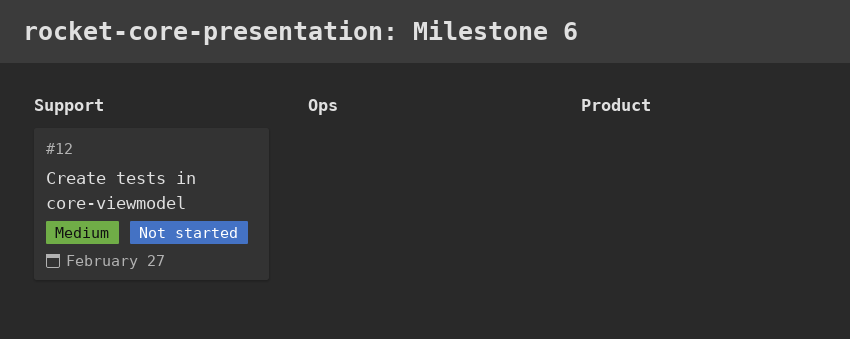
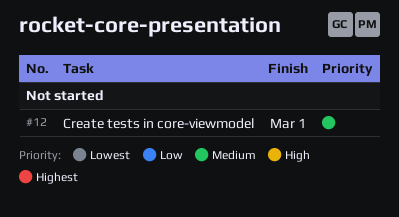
#12, due: Feb 27 -> Mar 1

